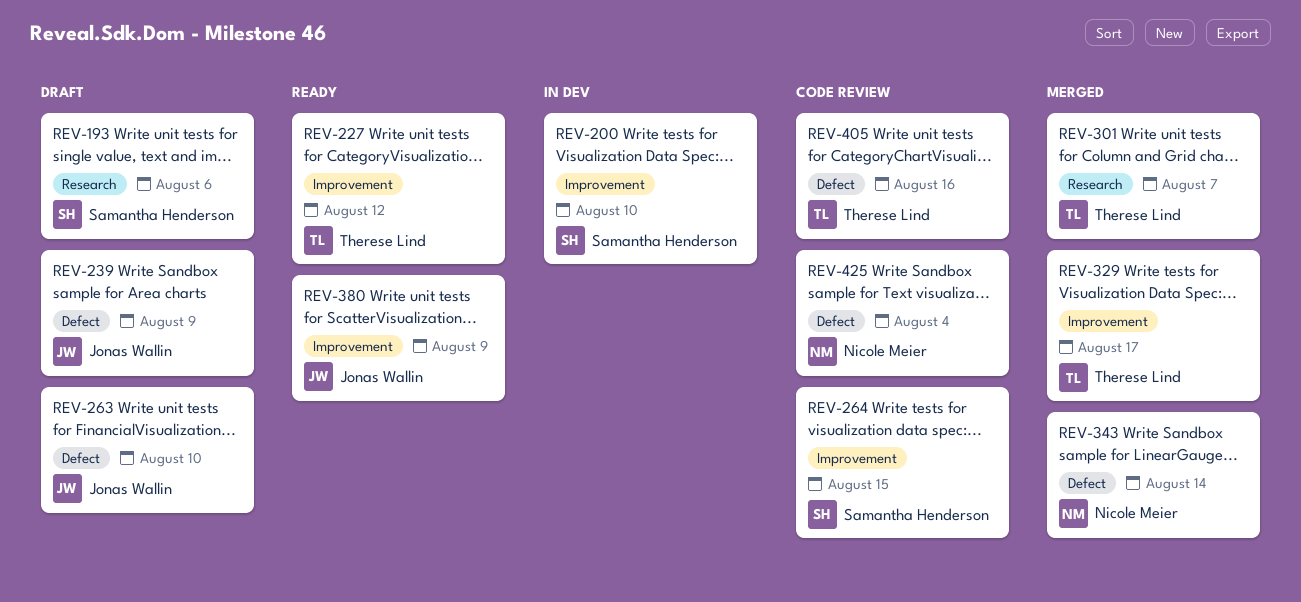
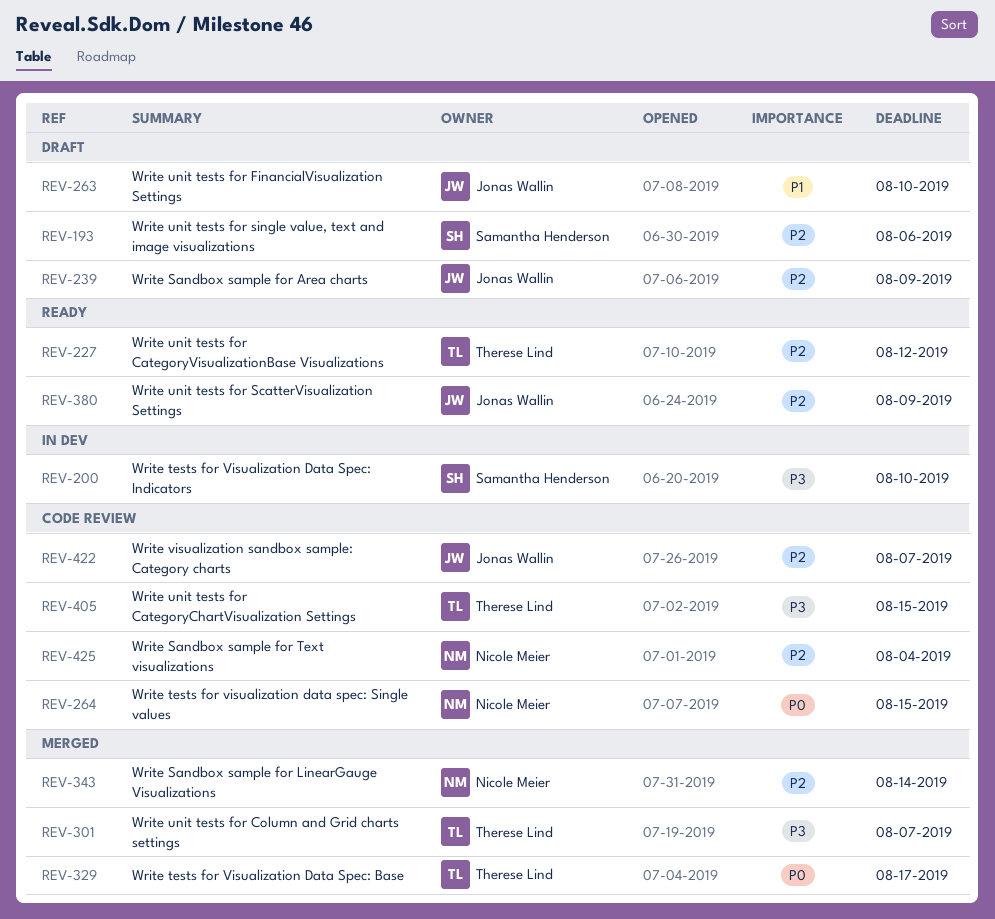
REV-264, owner: Samantha Henderson -> Nicole Meier
REV-405, due: Aug 16 -> Aug 15
REV-422: none -> present

